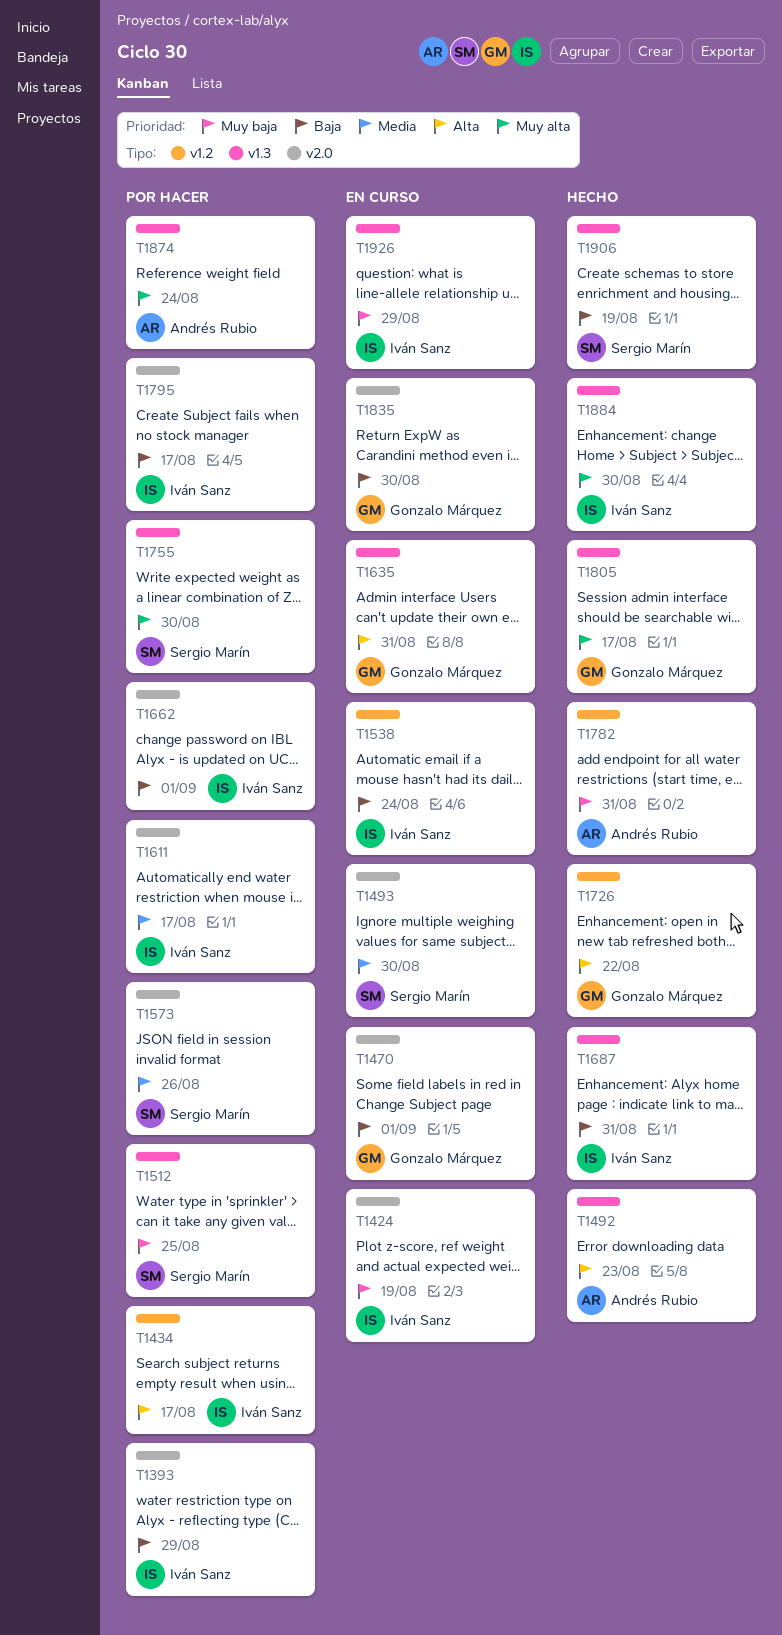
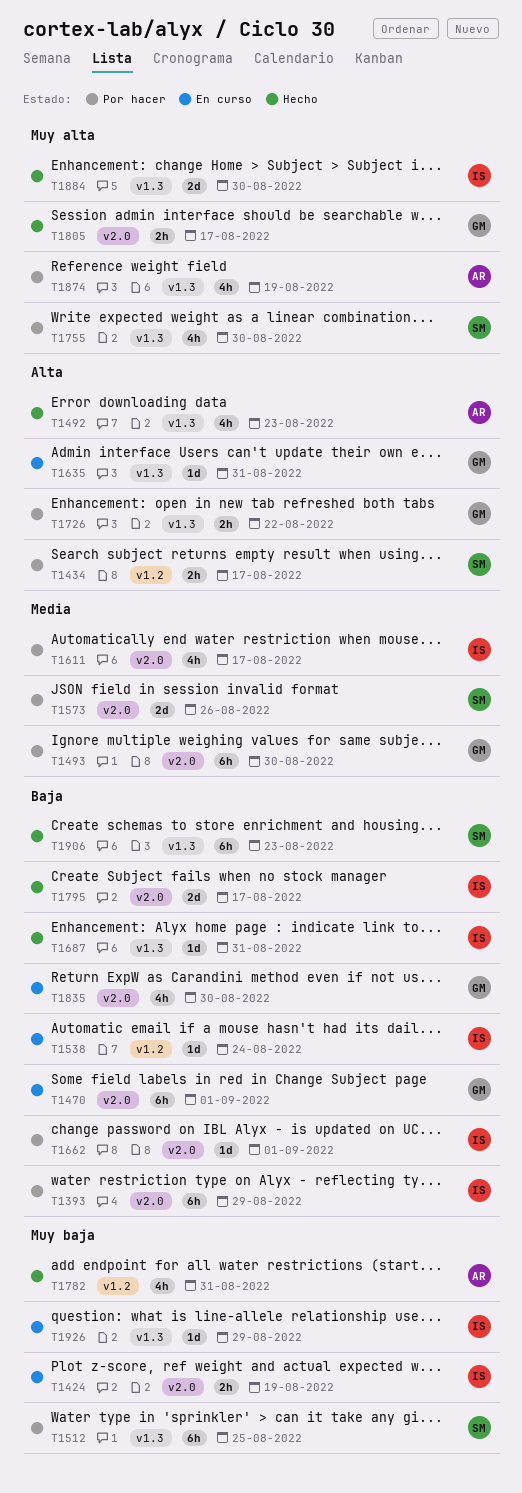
T1434, owner: Iván Sanz -> Sergio Marín
T1493, status: En curso -> Por hacer
T1493, owner: Sergio Marín -> Gonzalo Márquez
T1726, status: Hecho -> Por hacer
T1726, label: v1.2 -> v1.3
T1795, status: Por hacer -> Hecho
T1805, label: v1.3 -> v2.0
T1874, due: Aug 24 -> Aug 19
T1906, due: Aug 19 -> Aug 23

